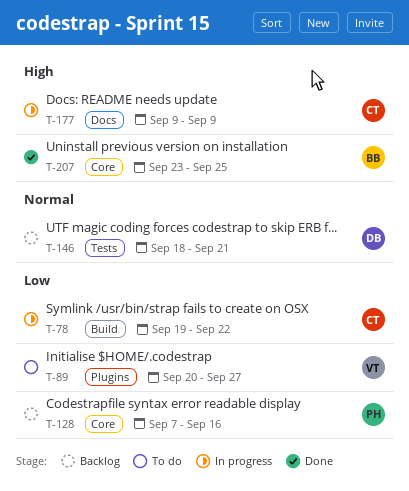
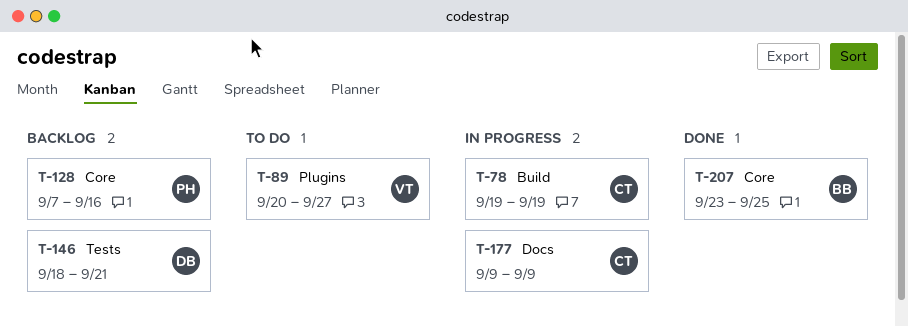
T-78, due: Sep 22 -> Sep 19

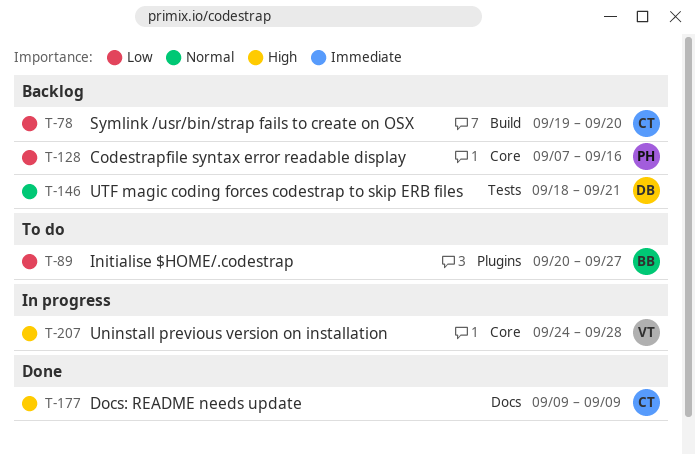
T-78, status: In progress -> Backlog
T-78, due: Sep 19 -> Sep 20
T-89, owner: VT -> BB
T-177, status: In progress -> Done
T-207, status: Done -> In progress
T-207, owner: BB -> VT
T-207, start: Sep 23 -> Sep 24
T-207, due: Sep 25 -> Sep 28

